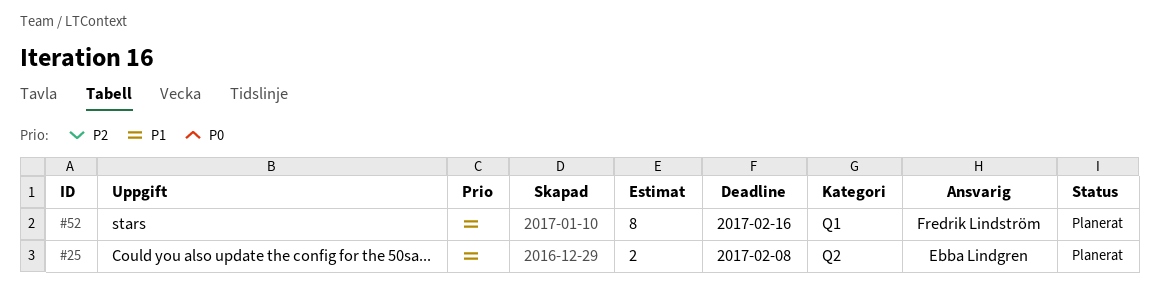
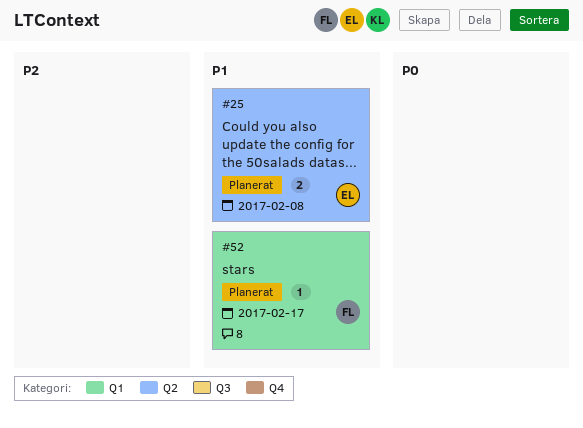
#52, estimate: 8 -> 1
#52, due: Feb 16 -> Feb 17

